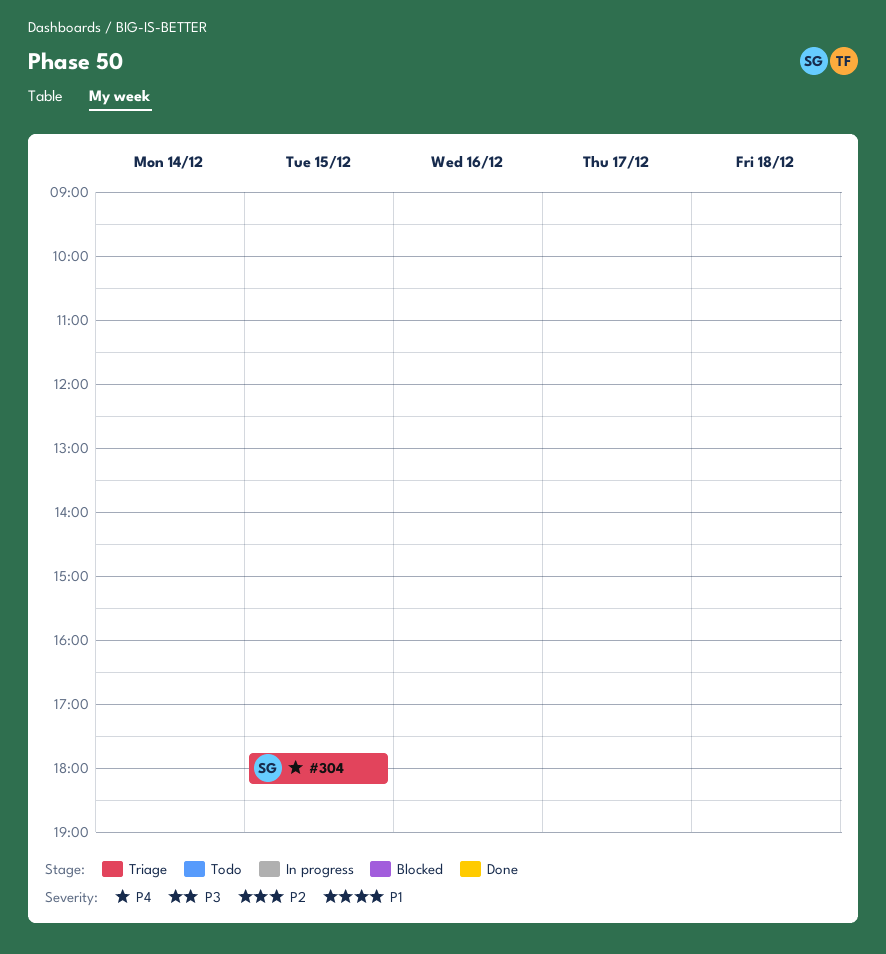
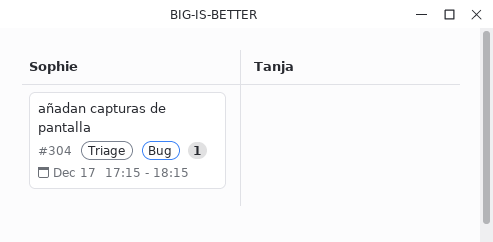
#304, day: Dec 15 -> Dec 17
#304, begins: 17:45 -> 17:15

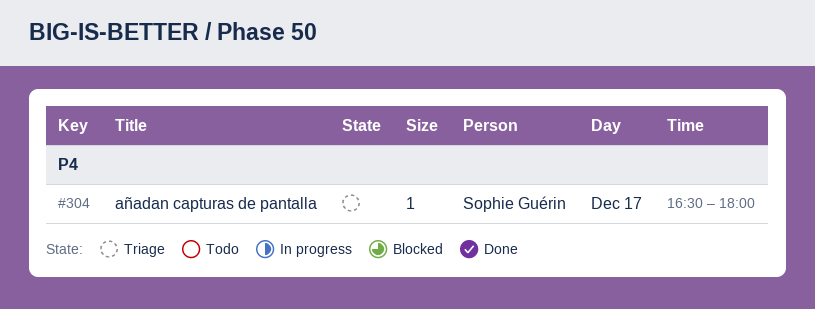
#304, begins: 17:15 -> 16:30
#304, ends: 18:15 -> 18:00

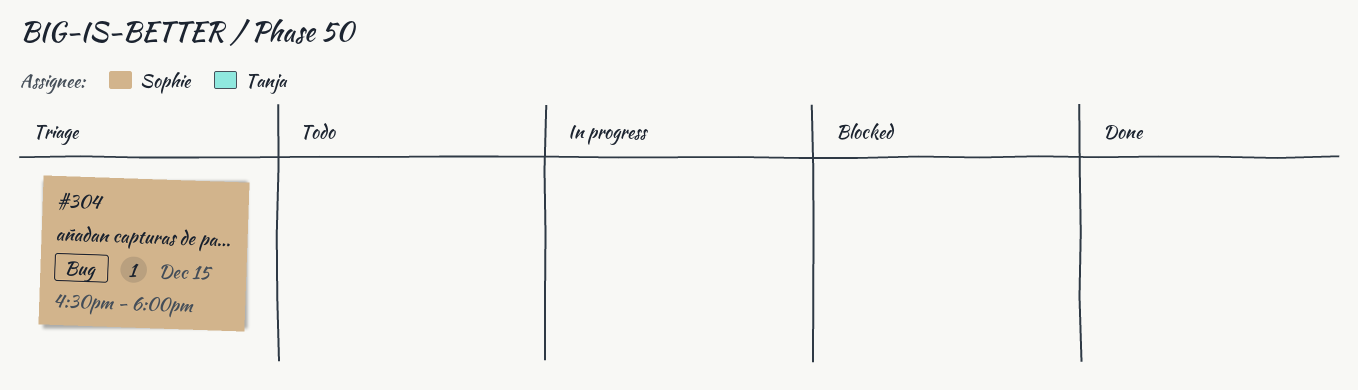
#304, day: Dec 17 -> Dec 15

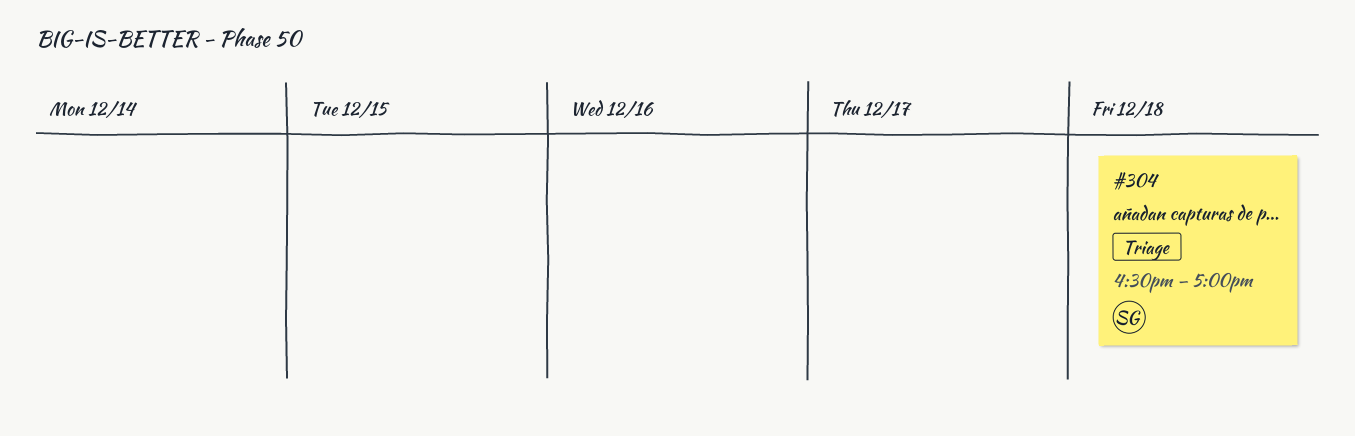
#304, day: Dec 15 -> Dec 18
#304, ends: 18:00 -> 17:00

